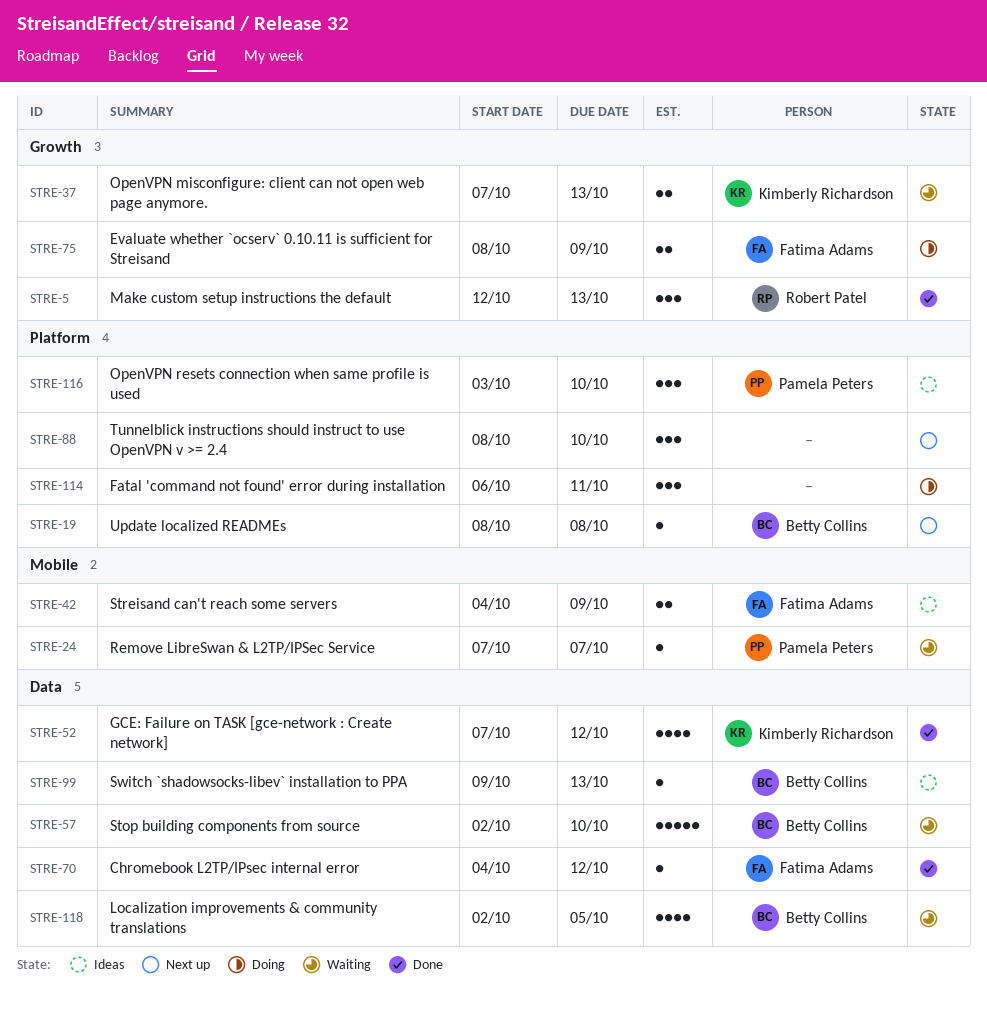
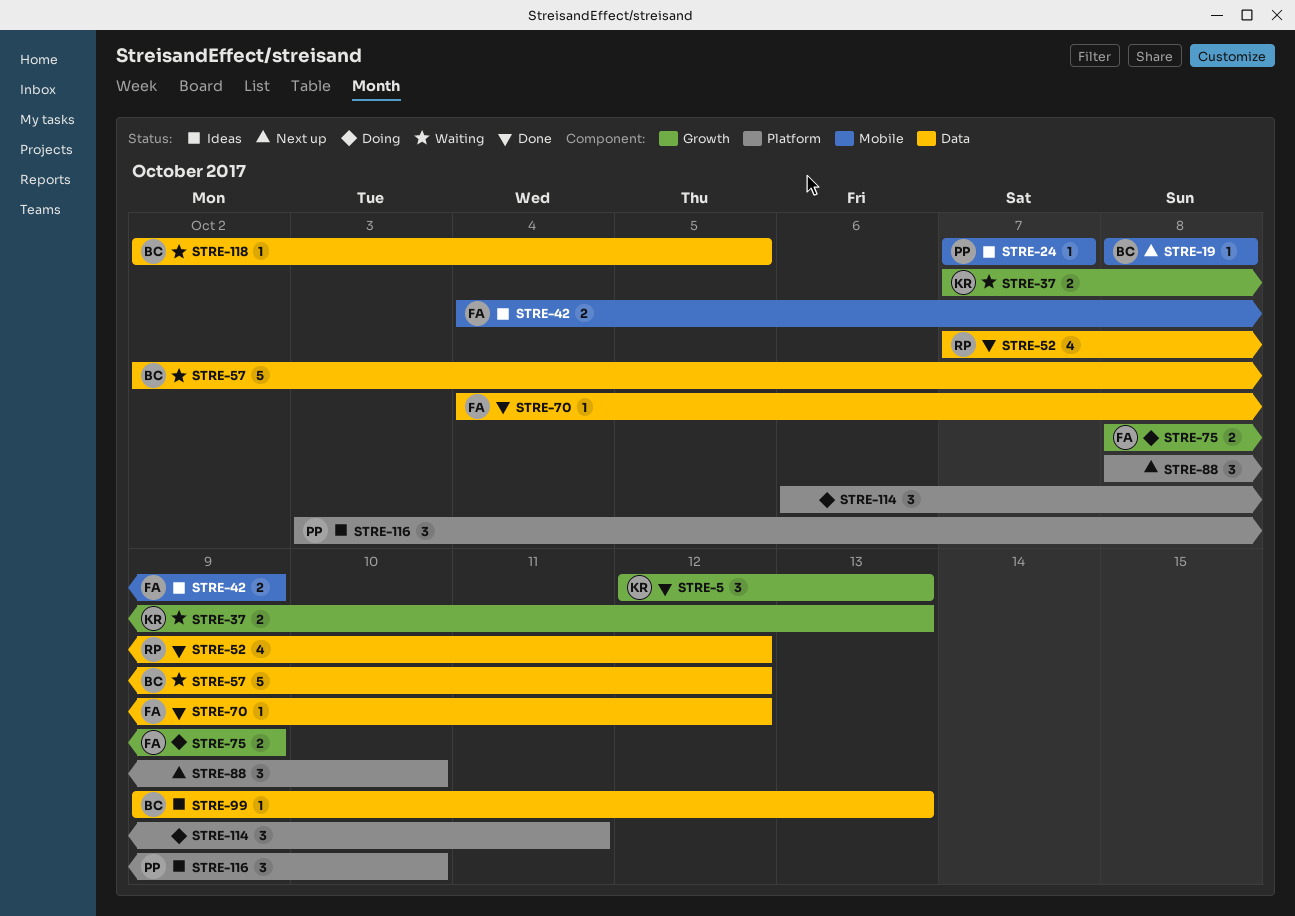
STRE-5, owner: Robert Patel -> Kimberly Richardson
STRE-19, label: Platform -> Mobile
STRE-24, status: Waiting -> Ideas
STRE-52, owner: Kimberly Richardson -> Robert Patel
STRE-57, due: Oct 10 -> Oct 12
STRE-118, estimate: 4 -> 1

